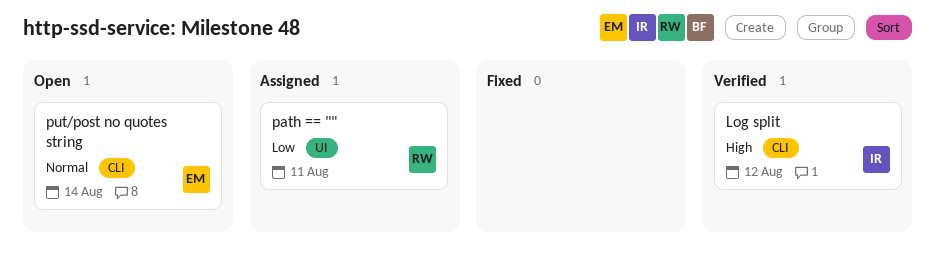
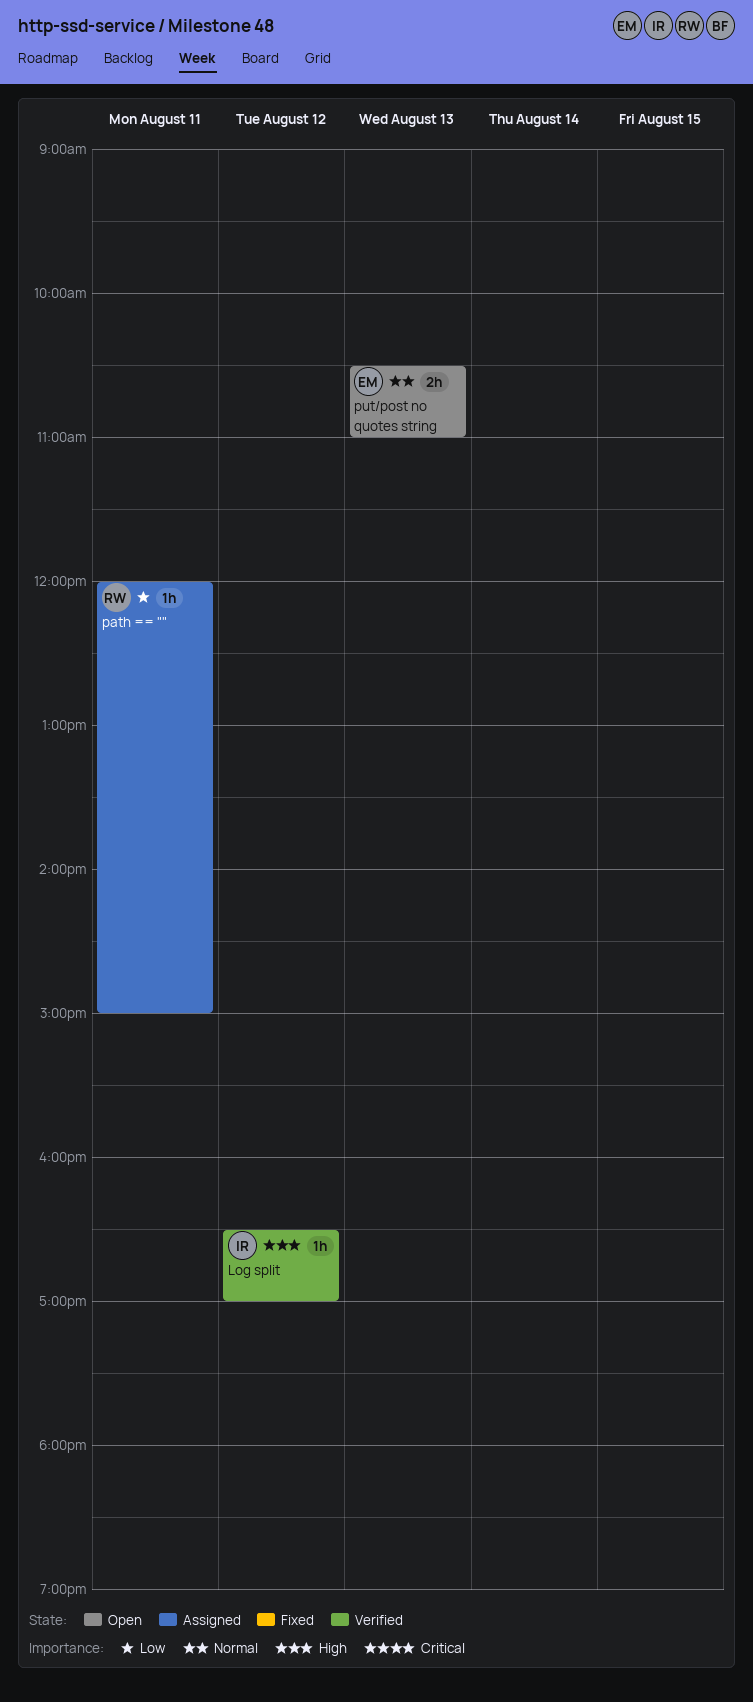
put/post no quotes string, day: Aug 14 -> Aug 13

